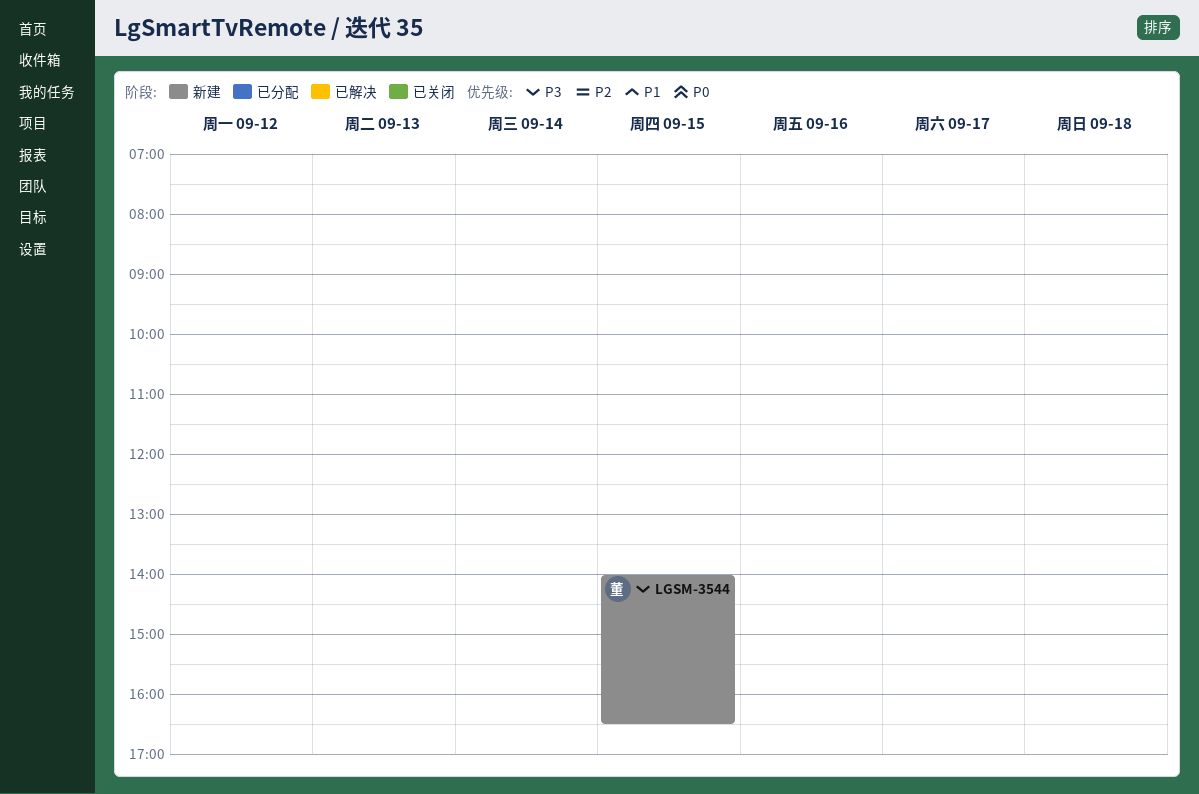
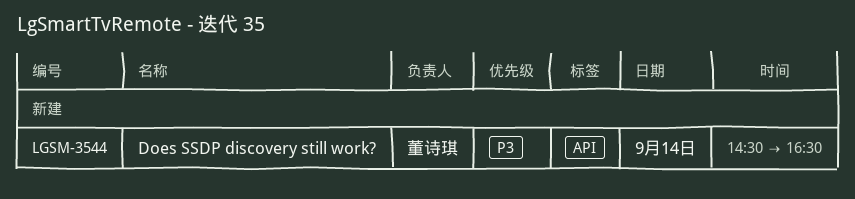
LGSM-3544, day: Sep 15 -> Sep 14
LGSM-3544, begins: 14:00 -> 14:30

